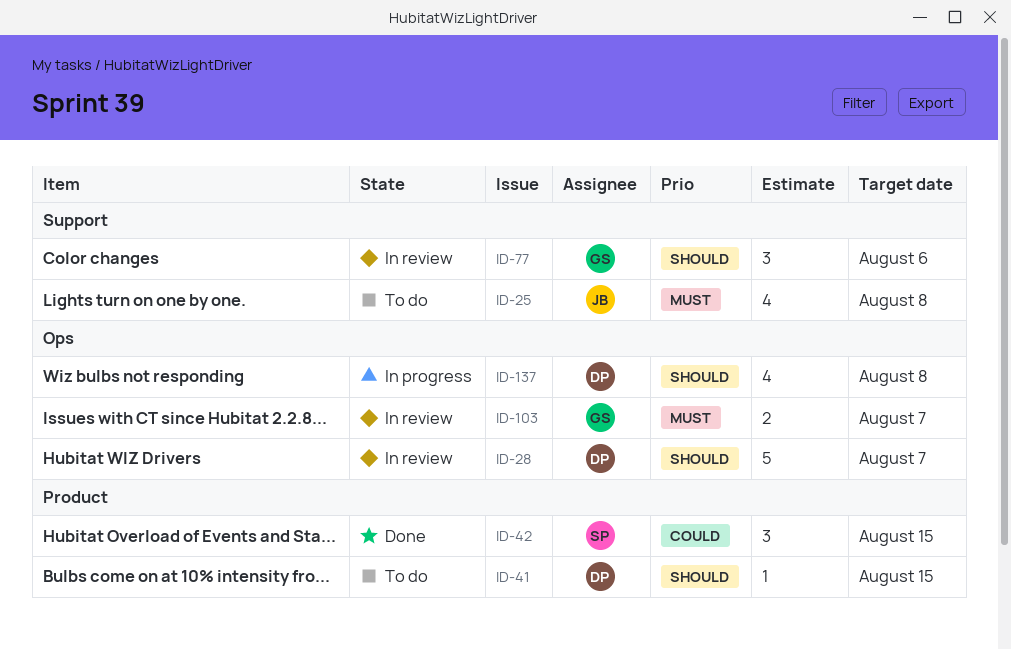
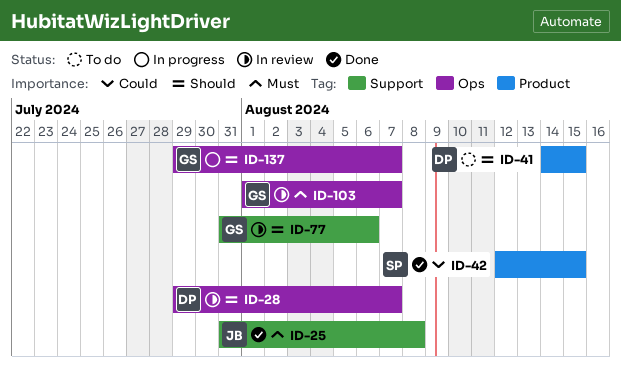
ID-25, status: To do -> Done
ID-137, owner: DP -> GS
ID-137, due: Aug 8 -> Aug 7

